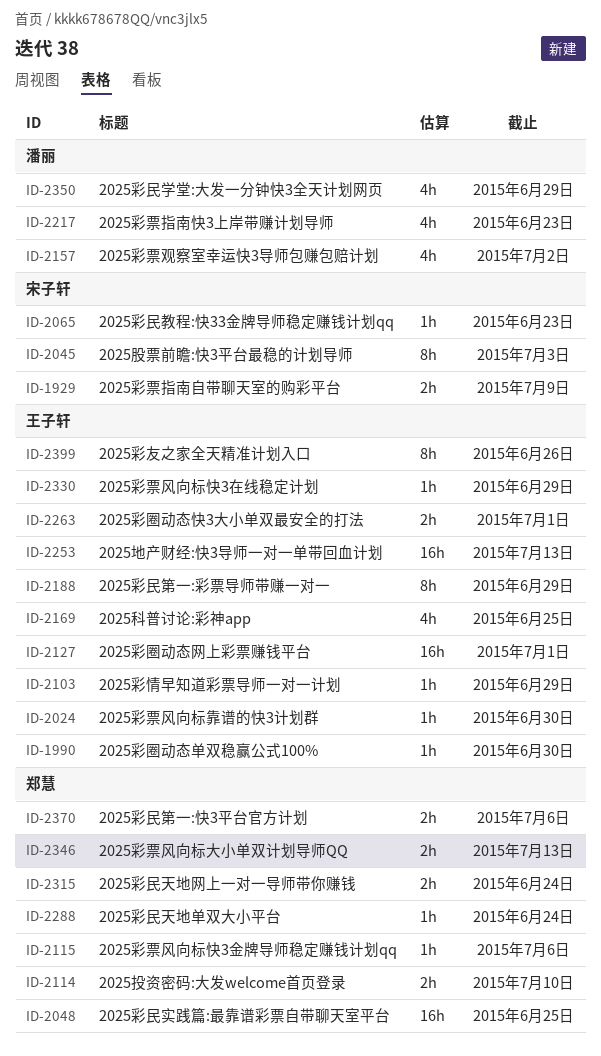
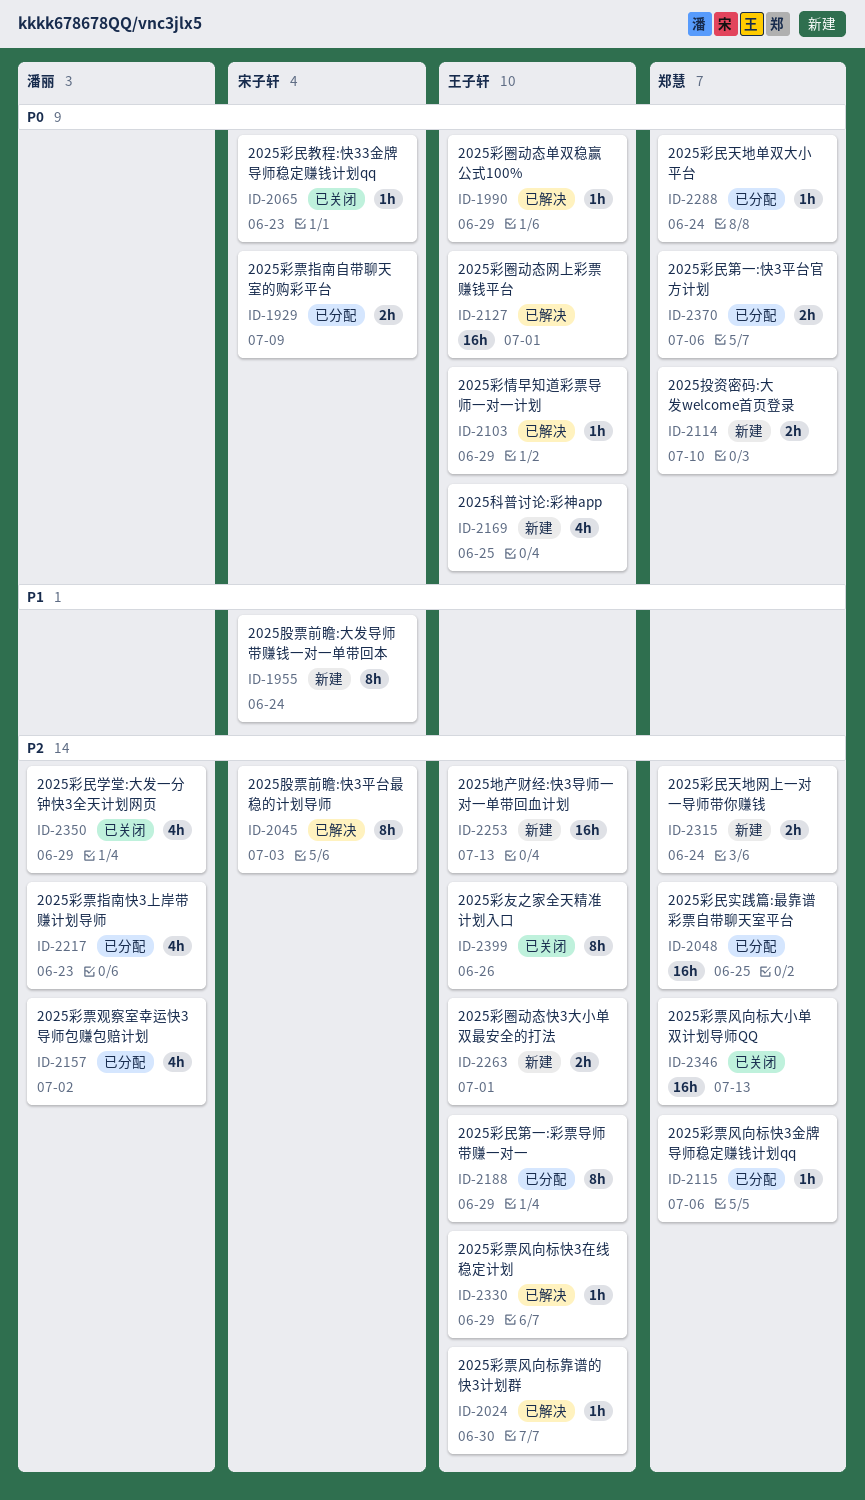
ID-1955: none -> present
ID-1990, due: Jun 30 -> Jun 29
ID-2346, estimate: 2h -> 16h

